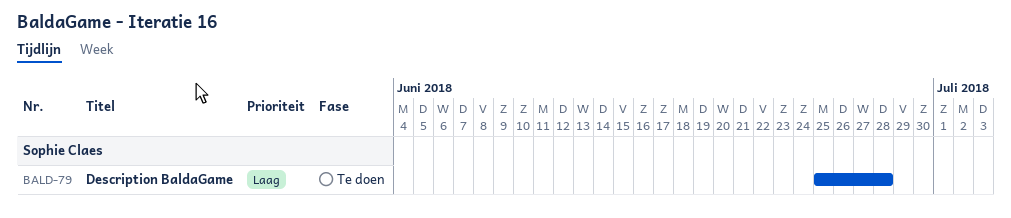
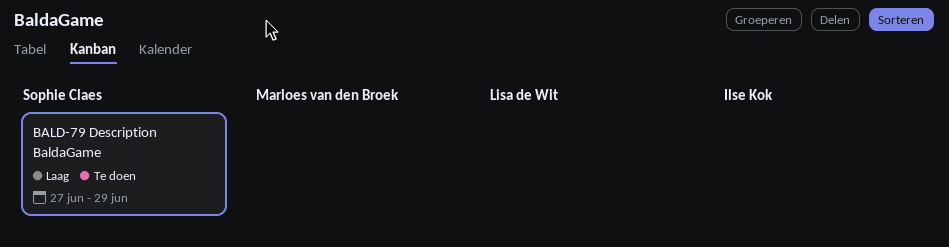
BALD-79, start: Jun 25 -> Jun 27
BALD-79, due: Jun 28 -> Jun 29

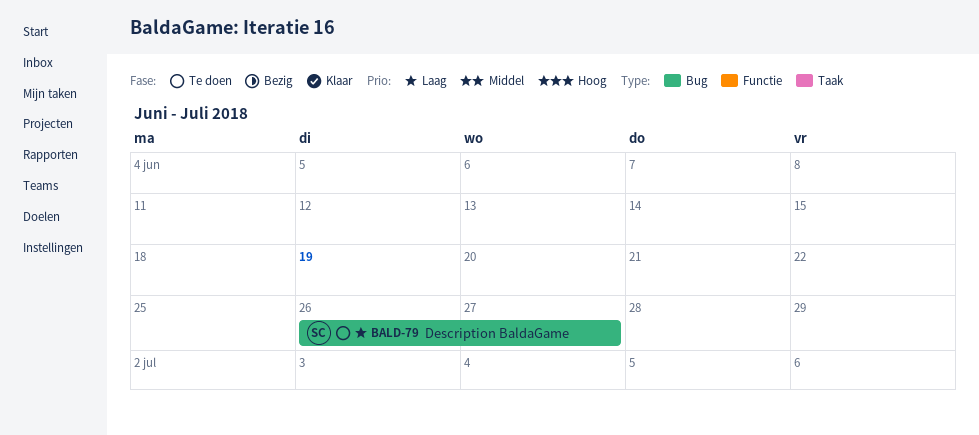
BALD-79, start: Jun 27 -> Jun 26
BALD-79, due: Jun 29 -> Jun 27

